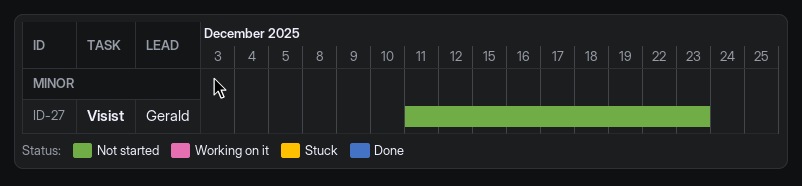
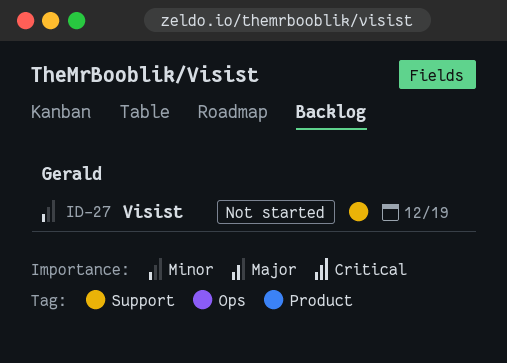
ID-27, due: Dec 23 -> Dec 19

